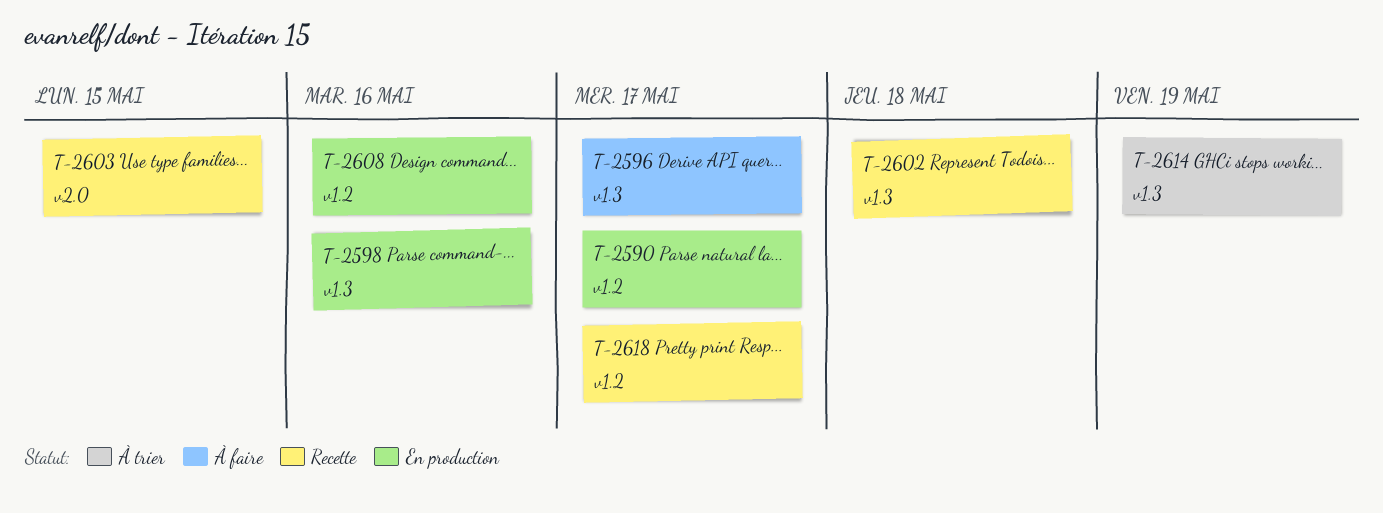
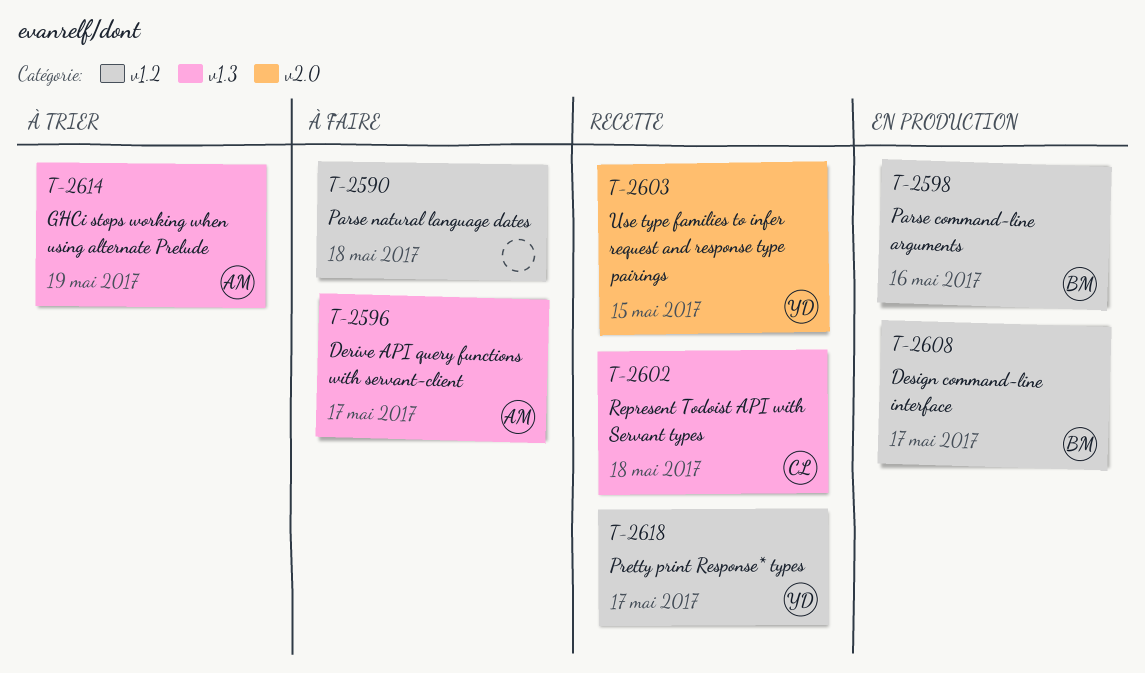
T-2590, status: En production -> À faire
T-2590, due: May 17 -> May 18
T-2598, label: v1.3 -> v1.2
T-2608, due: May 16 -> May 17

